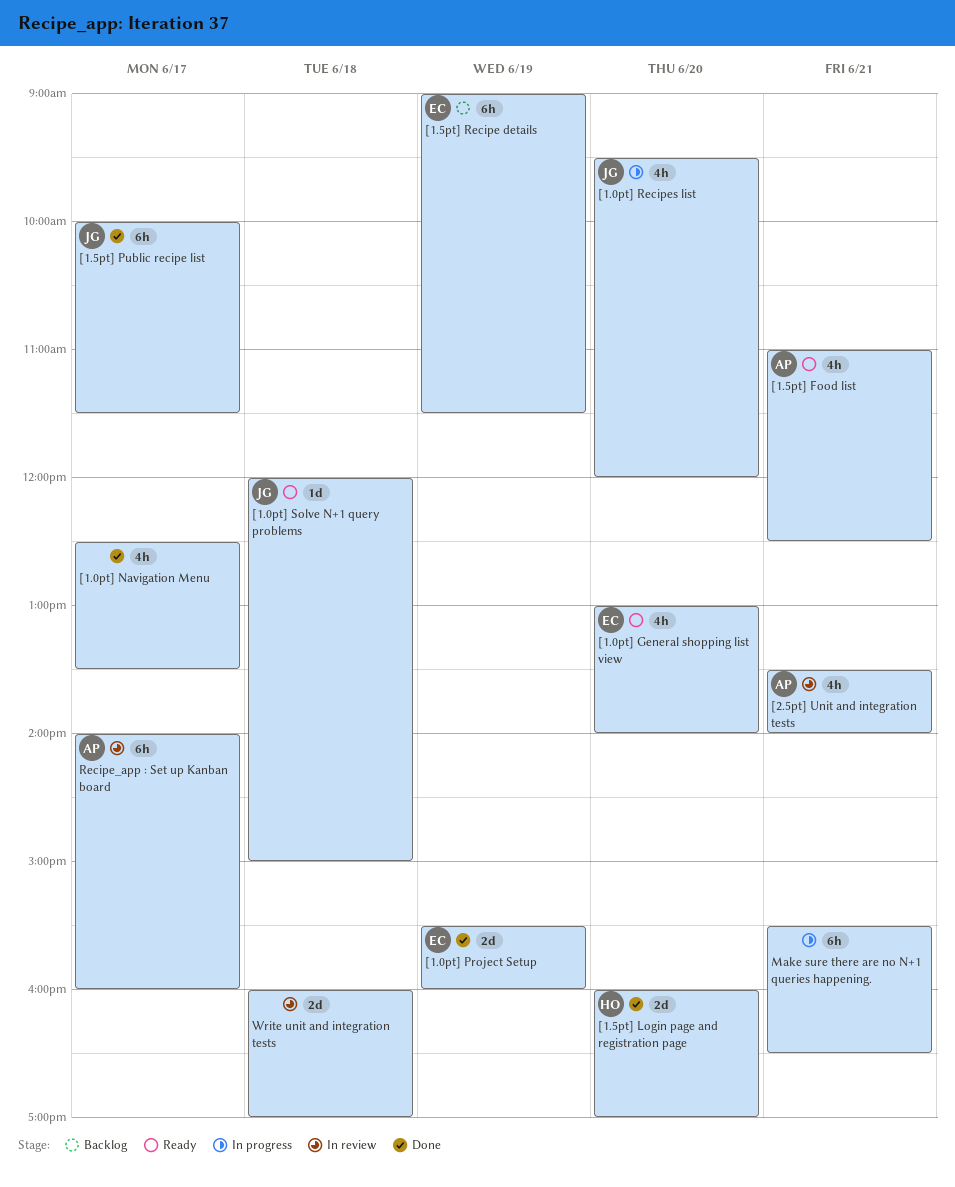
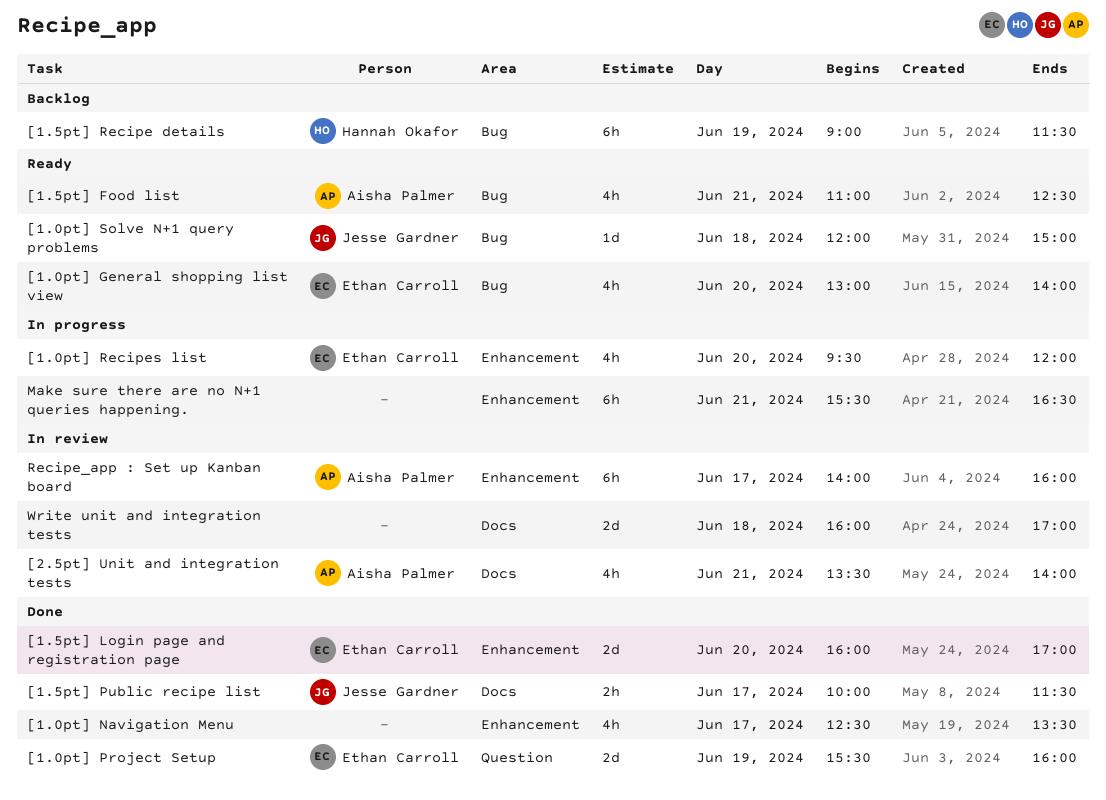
[1.0pt] Recipes list, owner: Jesse Gardner -> Ethan Carroll
[1.5pt] Login page and registration page, owner: Hannah Okafor -> Ethan Carroll
[1.5pt] Public recipe list, estimate: 6h -> 2h
[1.5pt] Recipe details, owner: Ethan Carroll -> Hannah Okafor

